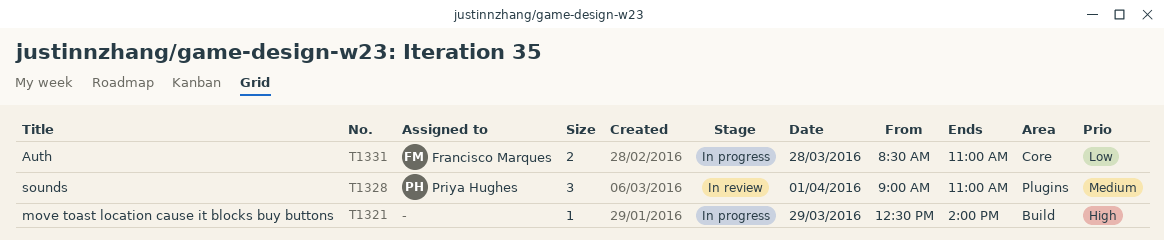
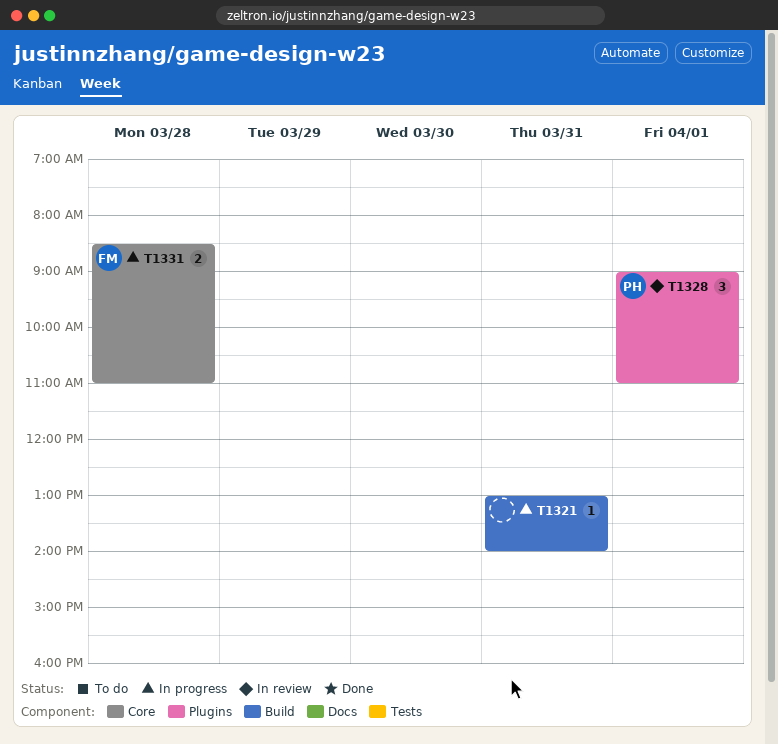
T1321, day: Mar 29 -> Mar 31
T1321, begins: 12:30 -> 13:00

